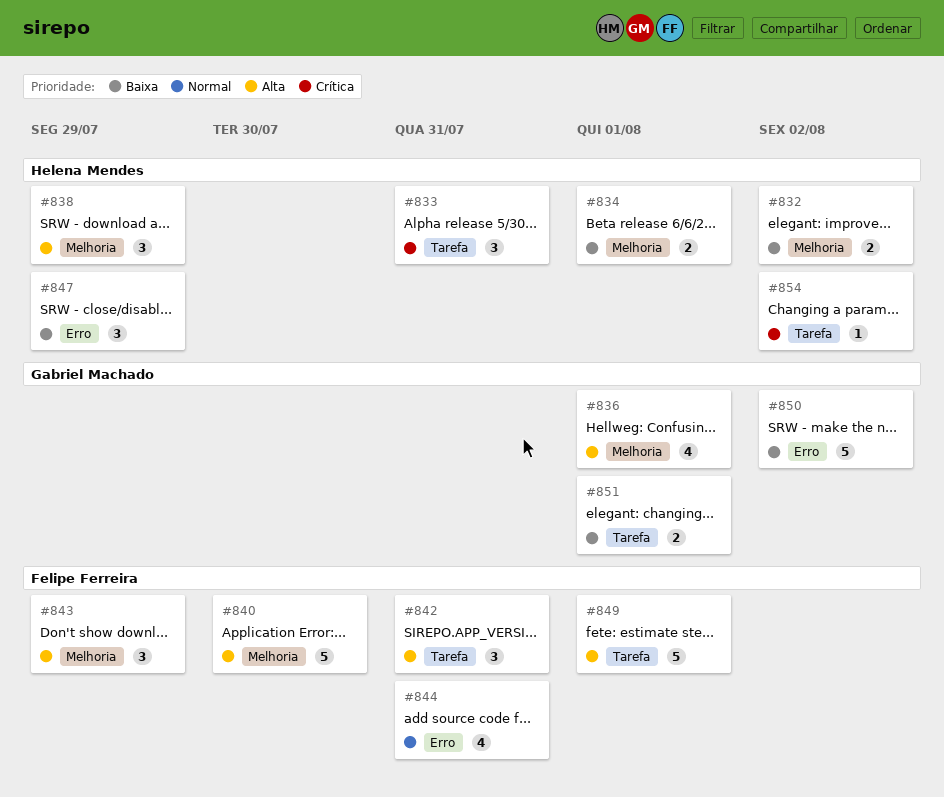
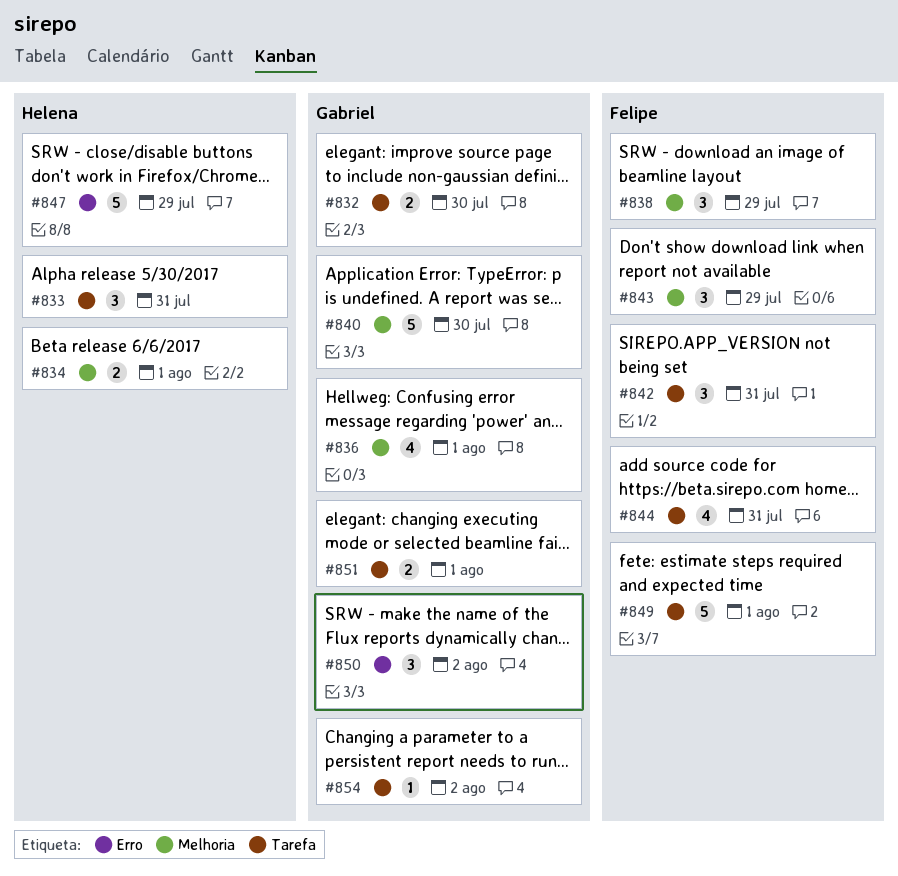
#832, owner: Helena Mendes -> Gabriel Machado
#832, label: Melhoria -> Tarefa
#832, due: Aug 2 -> Jul 30
#838, owner: Helena Mendes -> Felipe Ferreira
#840, owner: Felipe Ferreira -> Gabriel Machado
#844, label: Erro -> Tarefa
#847, estimate: 3 -> 5
#850, estimate: 5 -> 3
#854, owner: Helena Mendes -> Gabriel Machado

